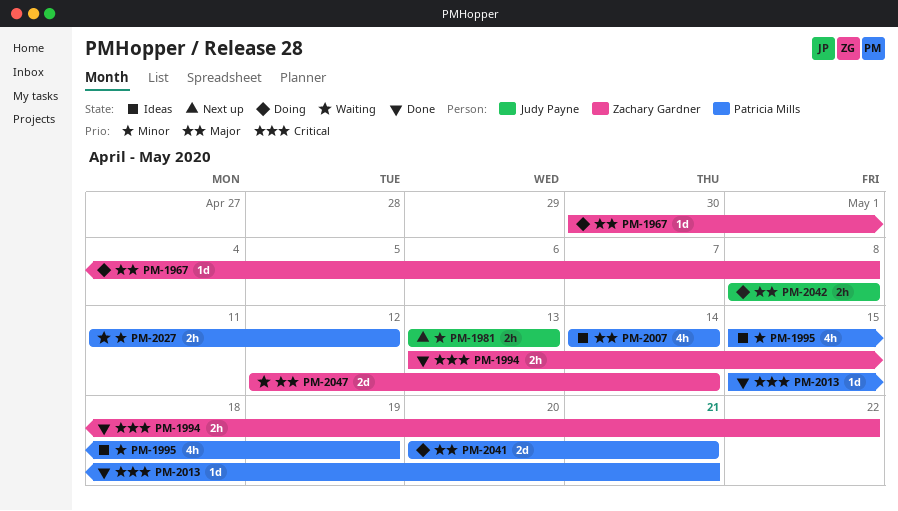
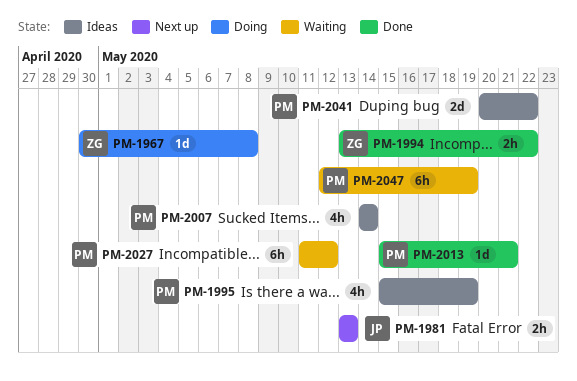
PM-2027, estimate: 2h -> 6h
PM-2041, status: Doing -> Ideas
PM-2041, due: May 21 -> May 22
PM-2042: present -> none
PM-2047, owner: Zachary Gardner -> Patricia Mills
PM-2047, estimate: 2d -> 6h
PM-2047, due: May 14 -> May 19

